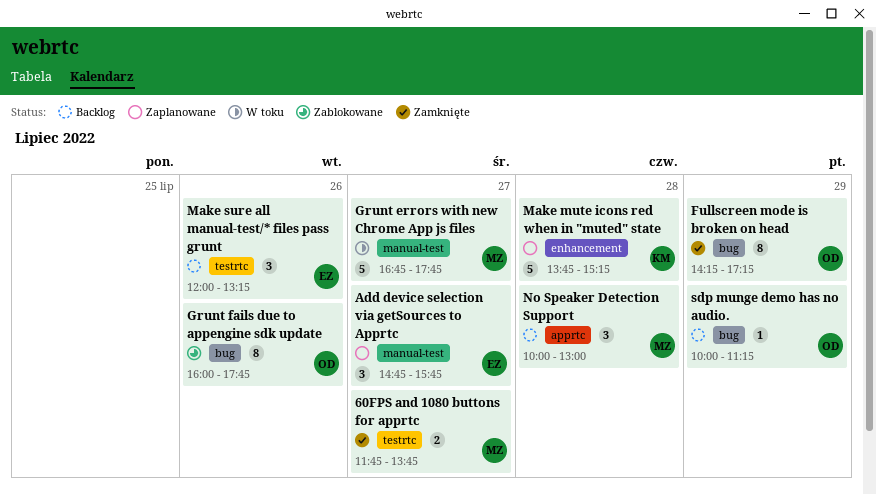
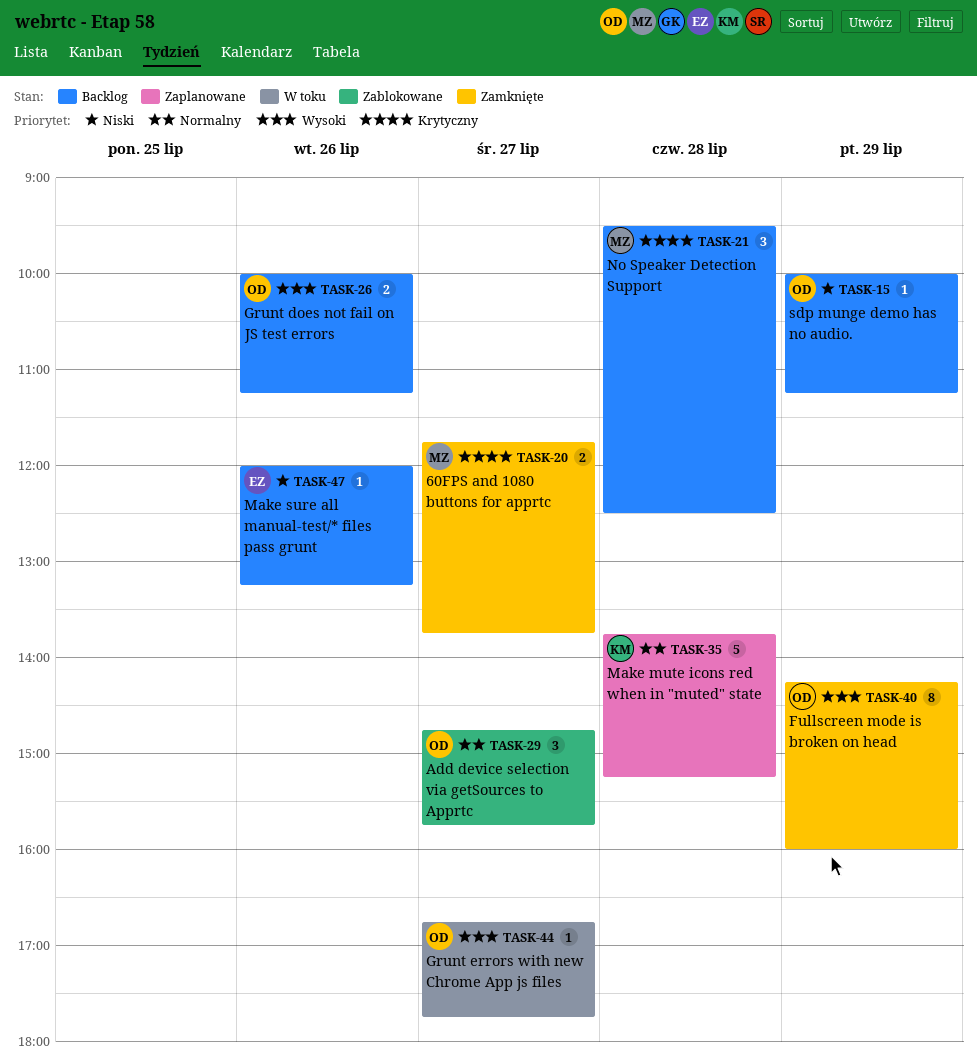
Add device selection via getSources to Apprtc, status: Zaplanowane -> Zablokowane
Add device selection via getSources to Apprtc, owner: EZ -> OD
Fullscreen mode is broken on head, ends: 17:15 -> 16:00
Grunt does not fail on JS test errors: none -> present
Grunt errors with new Chrome App js files, owner: MZ -> OD
Grunt errors with new Chrome App js files, estimate: 5 -> 1
Grunt fails due to appengine sdk update: present -> none
Make sure all manual-test/* files pass grunt, estimate: 3 -> 1
No Speaker Detection Support, begins: 10:00 -> 09:30
No Speaker Detection Support, ends: 13:00 -> 12:30

